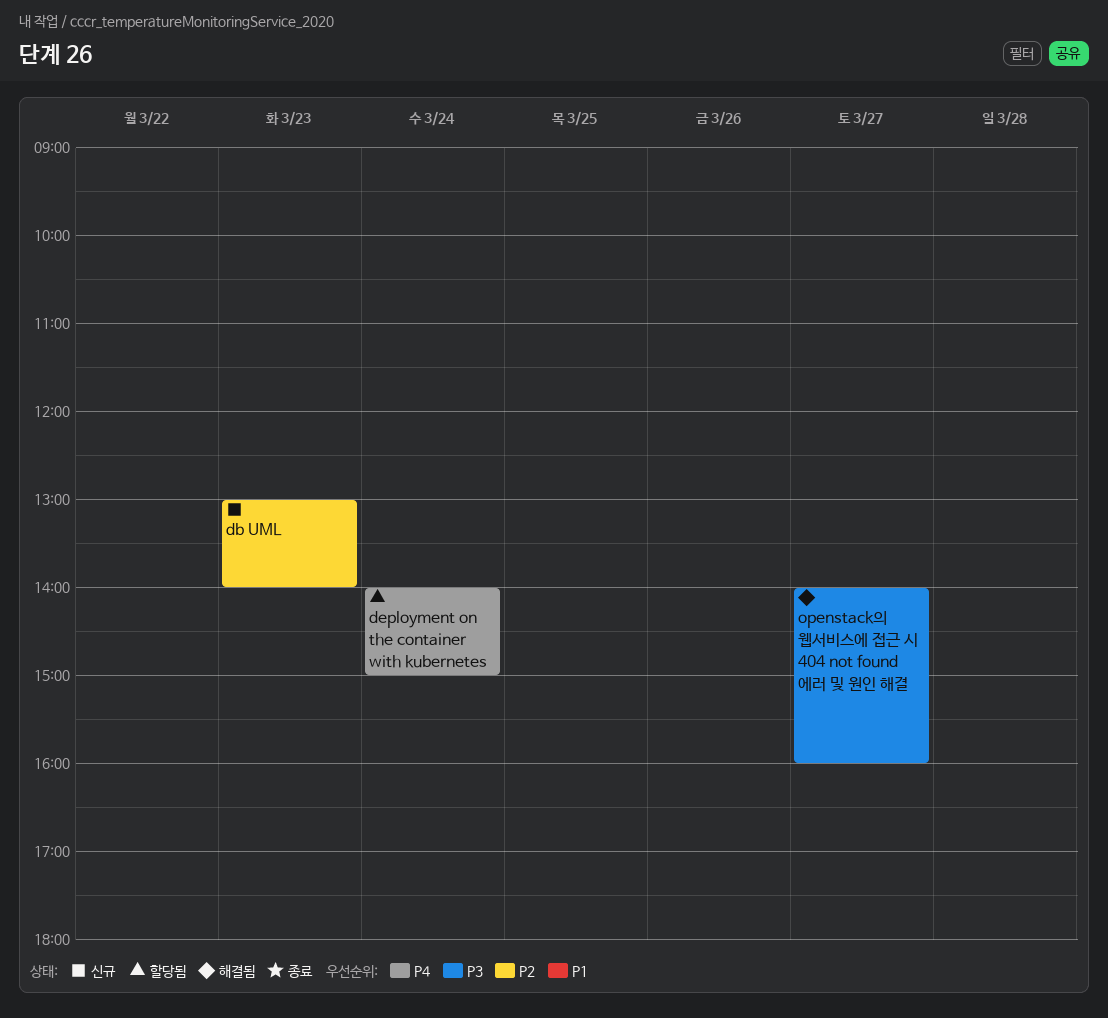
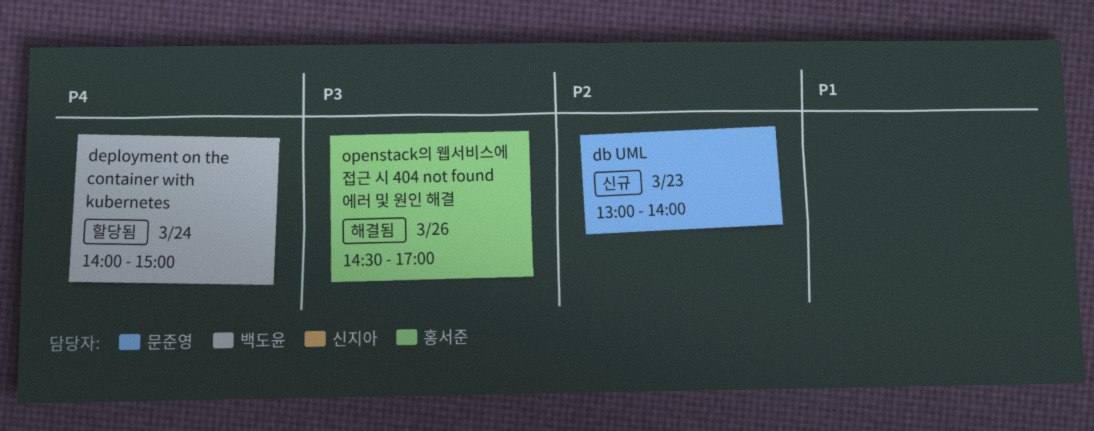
openstack의 웹서비스에 접근 시 404 not found 에러 및 원인 해결, day: Mar 27 -> Mar 26
openstack의 웹서비스에 접근 시 404 not found 에러 및 원인 해결, begins: 14:00 -> 14:30
openstack의 웹서비스에 접근 시 404 not found 에러 및 원인 해결, ends: 16:00 -> 17:00

